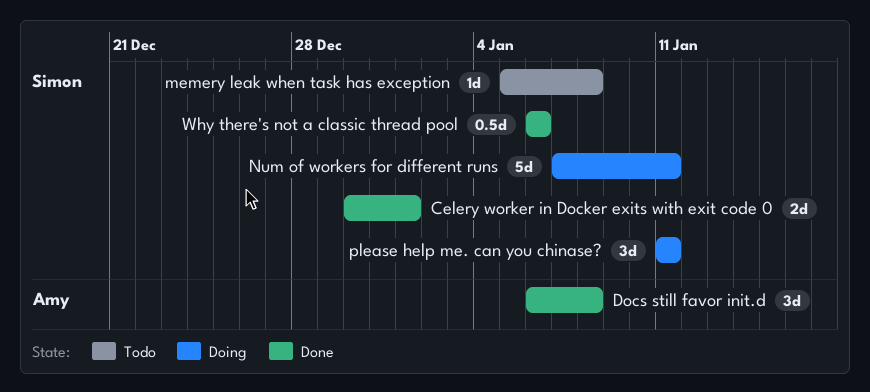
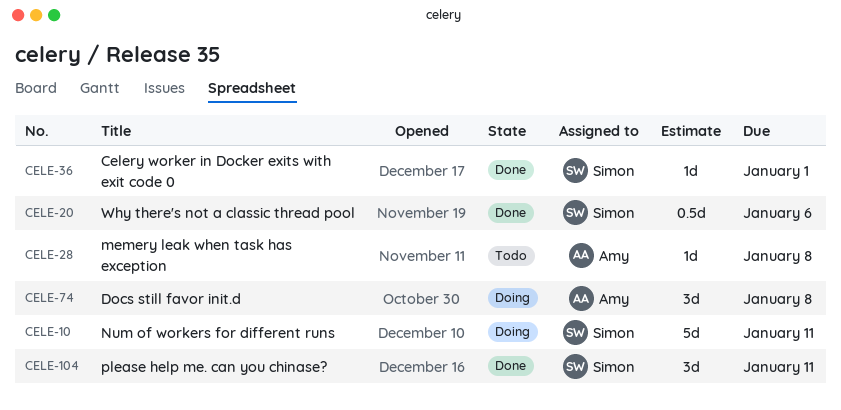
Celery worker in Docker exits with exit code 0, estimate: 2d -> 1d
Docs still favor init.d, status: Done -> Doing
memery leak when task has exception, owner: Simon -> Amy
please help me. can you chinase?, status: Doing -> Done

